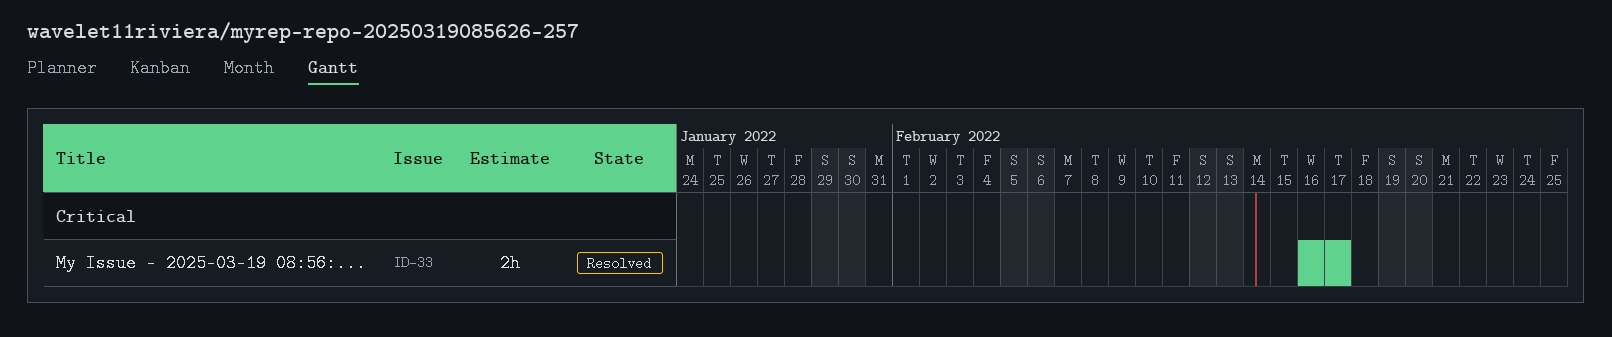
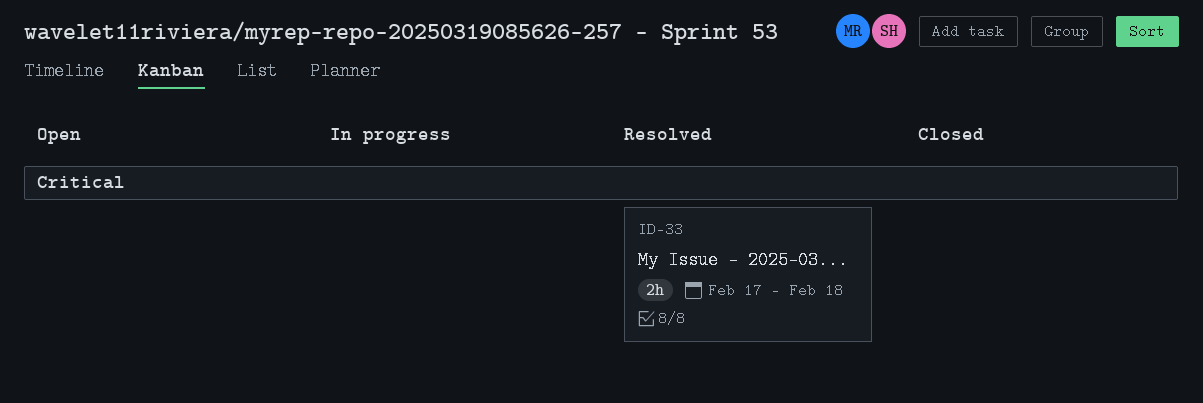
ID-33, start: Feb 16 -> Feb 17
ID-33, due: Feb 17 -> Feb 18

